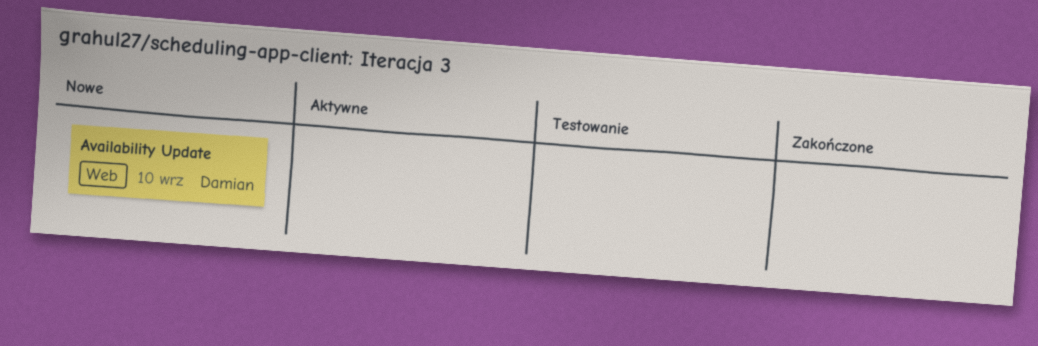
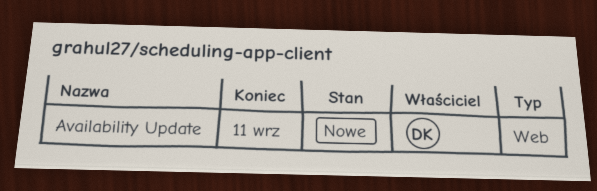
Availability Update, due: Sep 10 -> Sep 11

